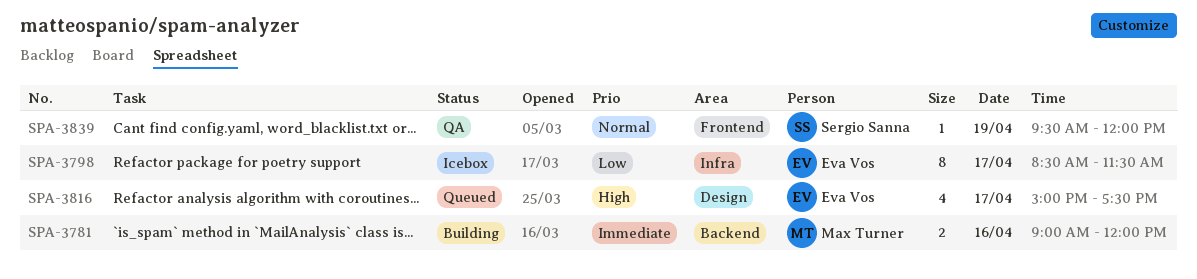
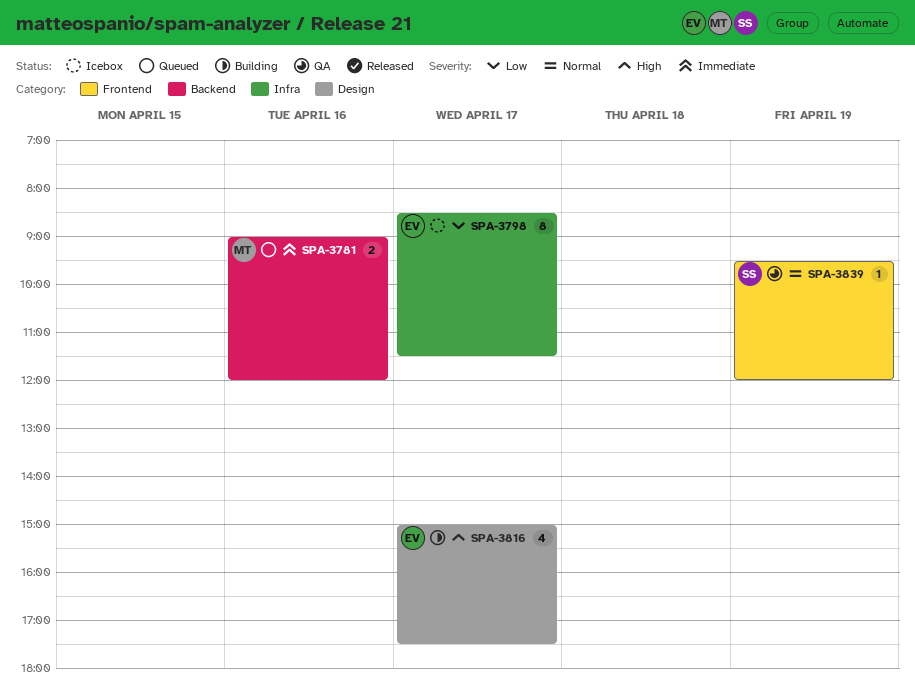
SPA-3781, status: Building -> Queued
SPA-3816, status: Queued -> Building

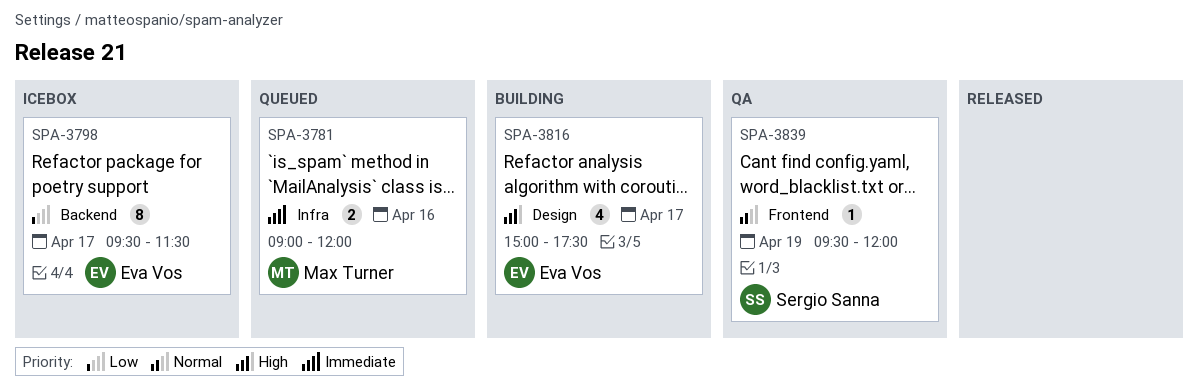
SPA-3781, label: Backend -> Infra
SPA-3798, label: Infra -> Backend
SPA-3798, begins: 08:30 -> 09:30

